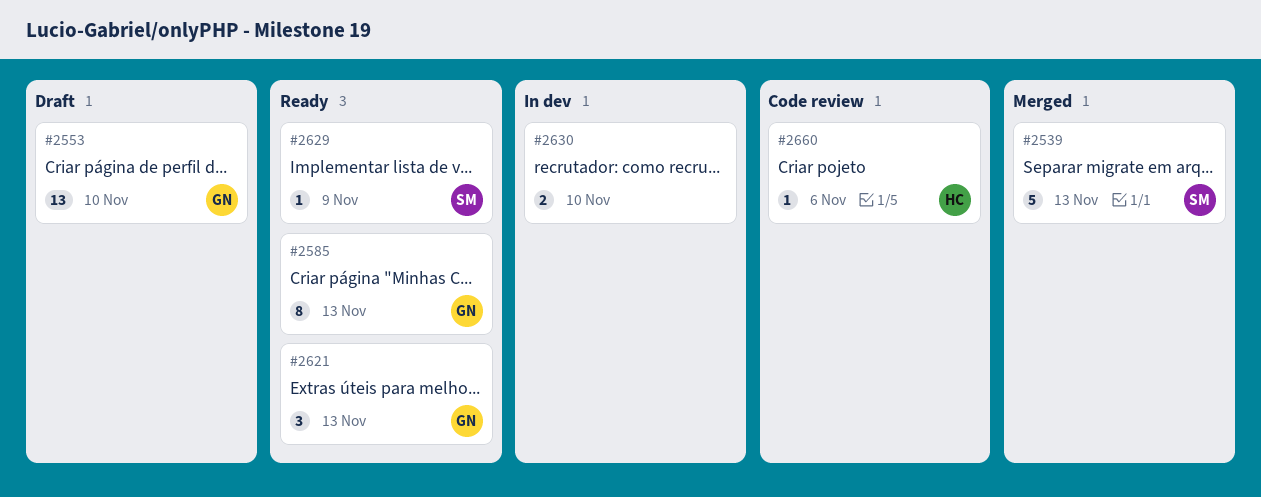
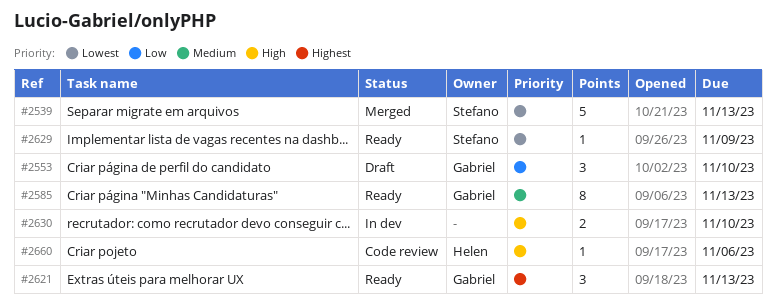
#2553, estimate: 13 -> 3

